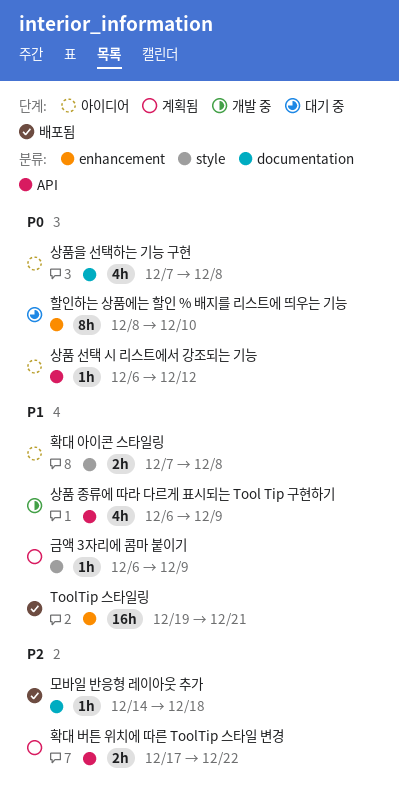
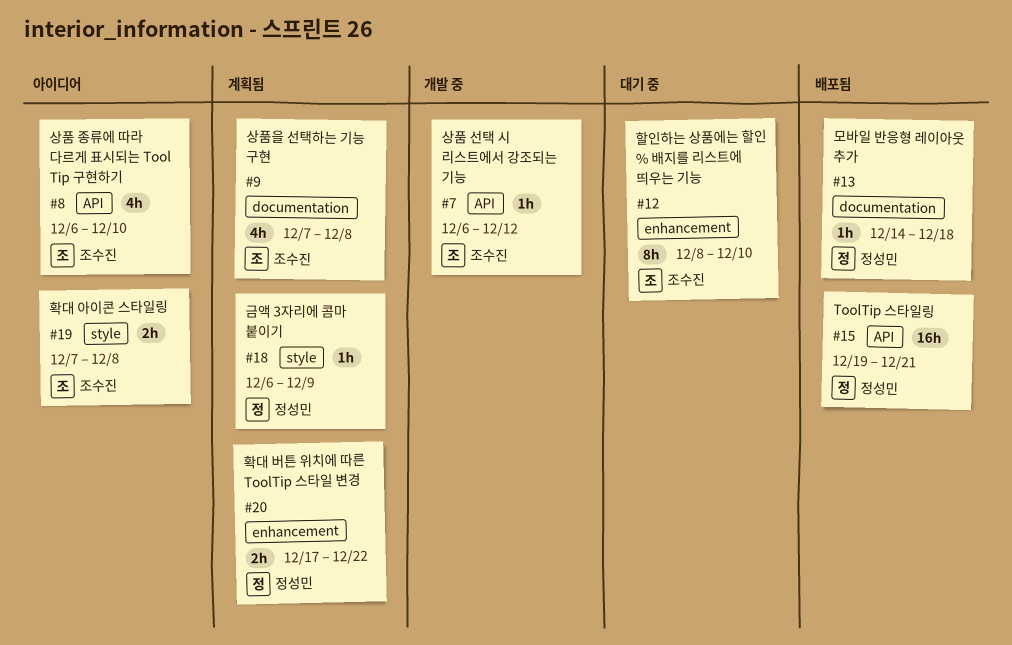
ToolTip 스타일링, label: enhancement -> API
상품 선택 시 리스트에서 강조되는 기능, status: 아이디어 -> 개발 중
상품 종류에 따라 다르게 표시되는 Tool Tip 구현하기, status: 개발 중 -> 아이디어
상품 종류에 따라 다르게 표시되는 Tool Tip 구현하기, due: Dec 9 -> Dec 10
상품을 선택하는 기능 구현, status: 아이디어 -> 계획됨
확대 버튼 위치에 따른 ToolTip 스타일 변경, label: API -> enhancement

